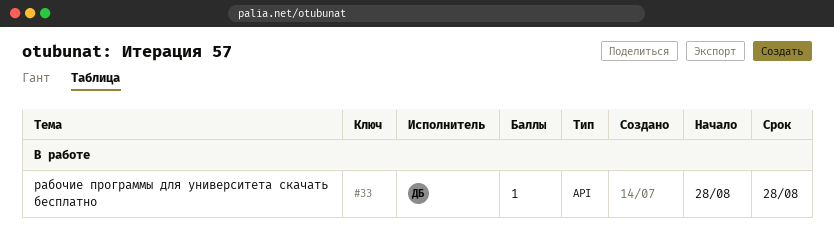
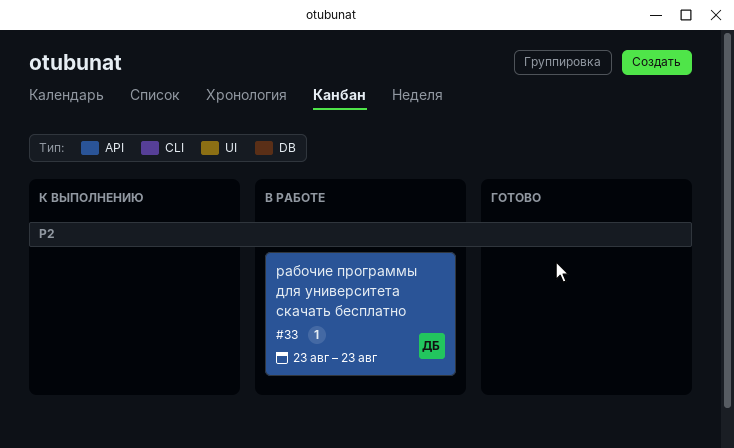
#33, start: Aug 28 -> Aug 23
#33, due: Aug 28 -> Aug 23

